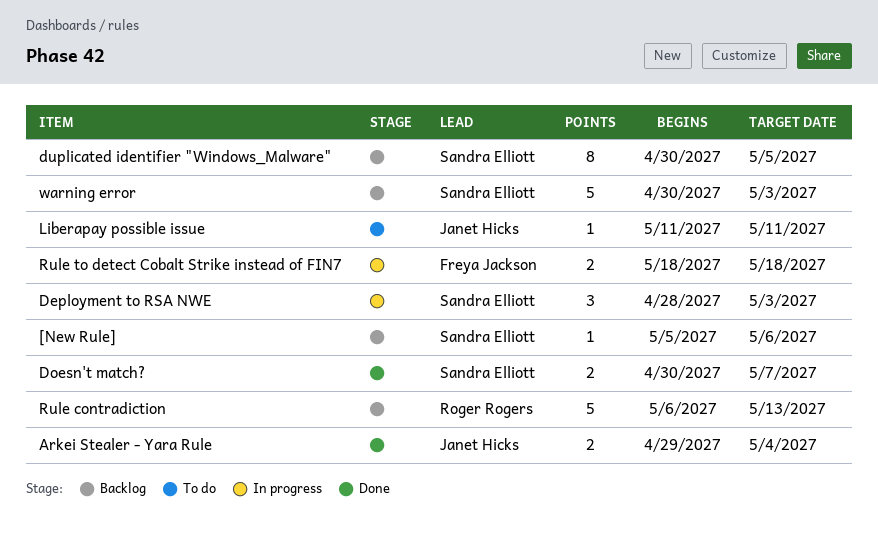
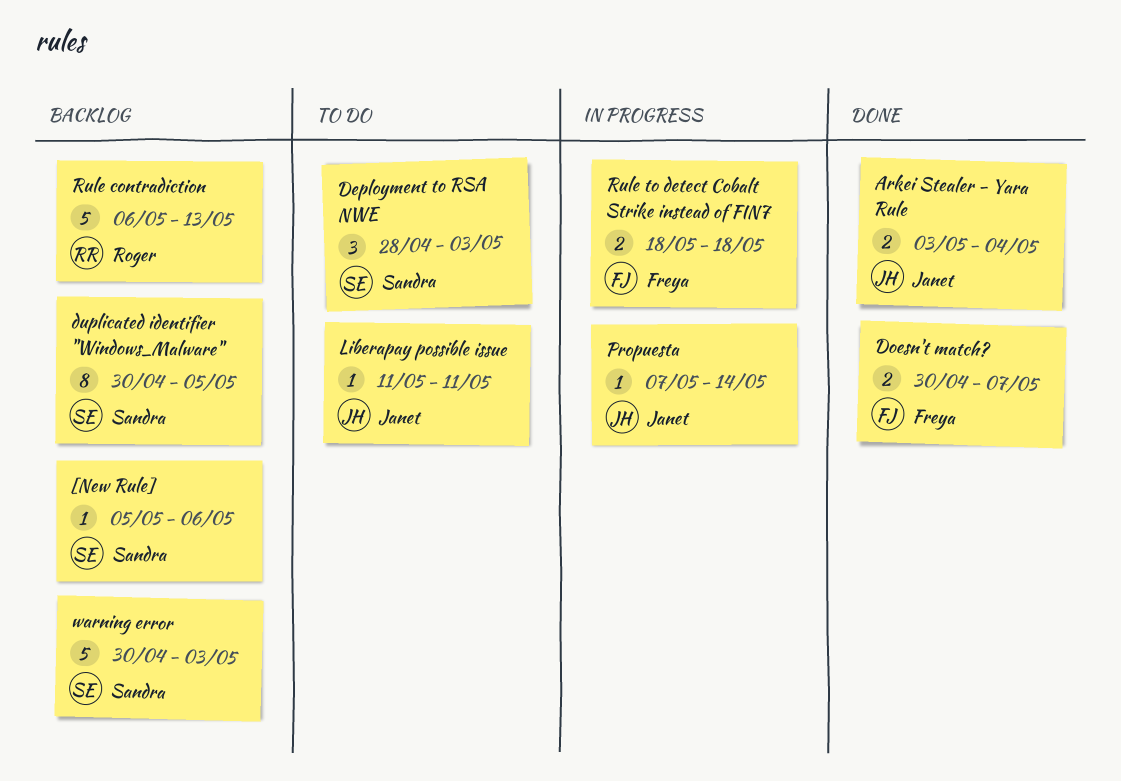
Arkei Stealer - Yara Rule, start: Apr 29 -> May 3
Deployment to RSA NWE, status: In progress -> To do
Doesn't match?, owner: Sandra Elliott -> Freya Jackson
Propuesta: none -> present

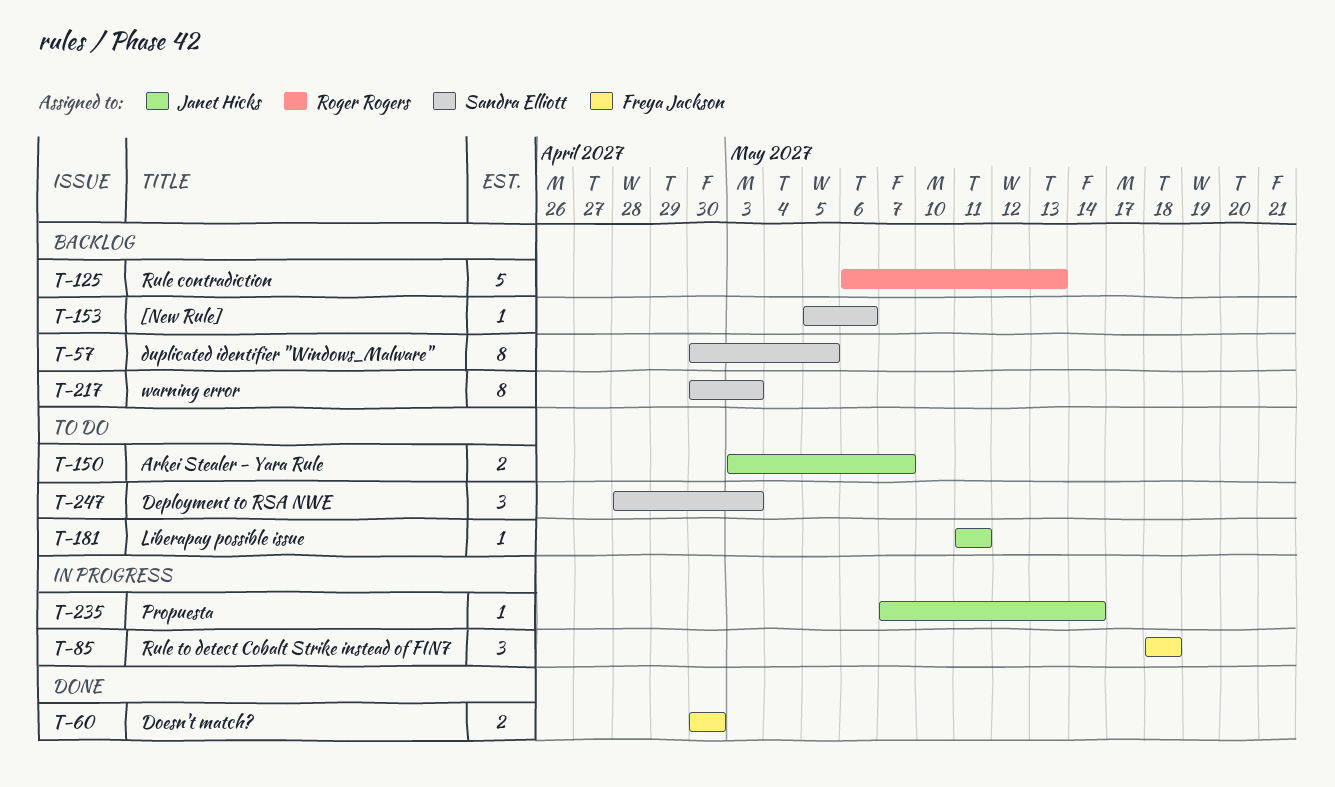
Arkei Stealer - Yara Rule, status: Done -> To do
Arkei Stealer - Yara Rule, due: May 4 -> May 7
Doesn't match?, due: May 7 -> Apr 30
Rule to detect Cobalt Strike instead of FIN7, estimate: 2 -> 3
warning error, estimate: 5 -> 8

